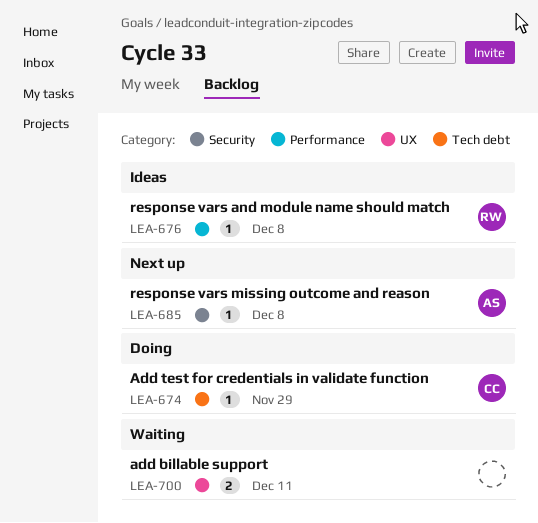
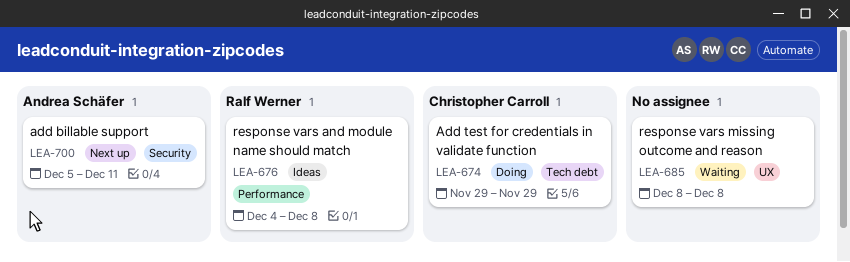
LEA-685, status: Next up -> Waiting
LEA-685, owner: Andrea Schäfer -> none
LEA-685, label: Security -> UX
LEA-700, status: Waiting -> Next up
LEA-700, owner: none -> Andrea Schäfer
LEA-700, label: UX -> Security

